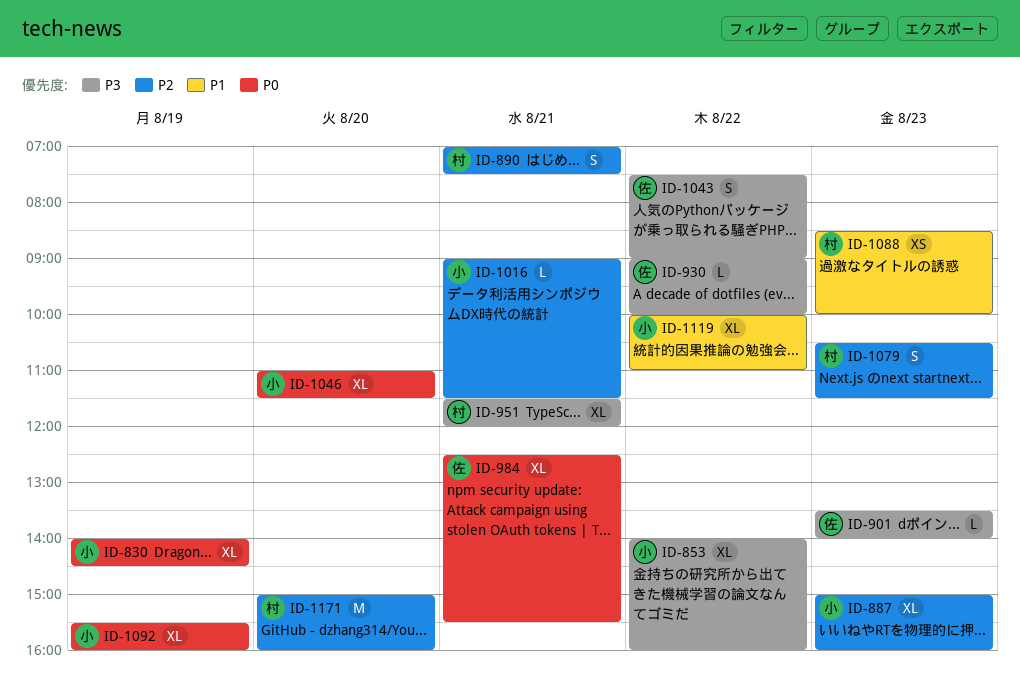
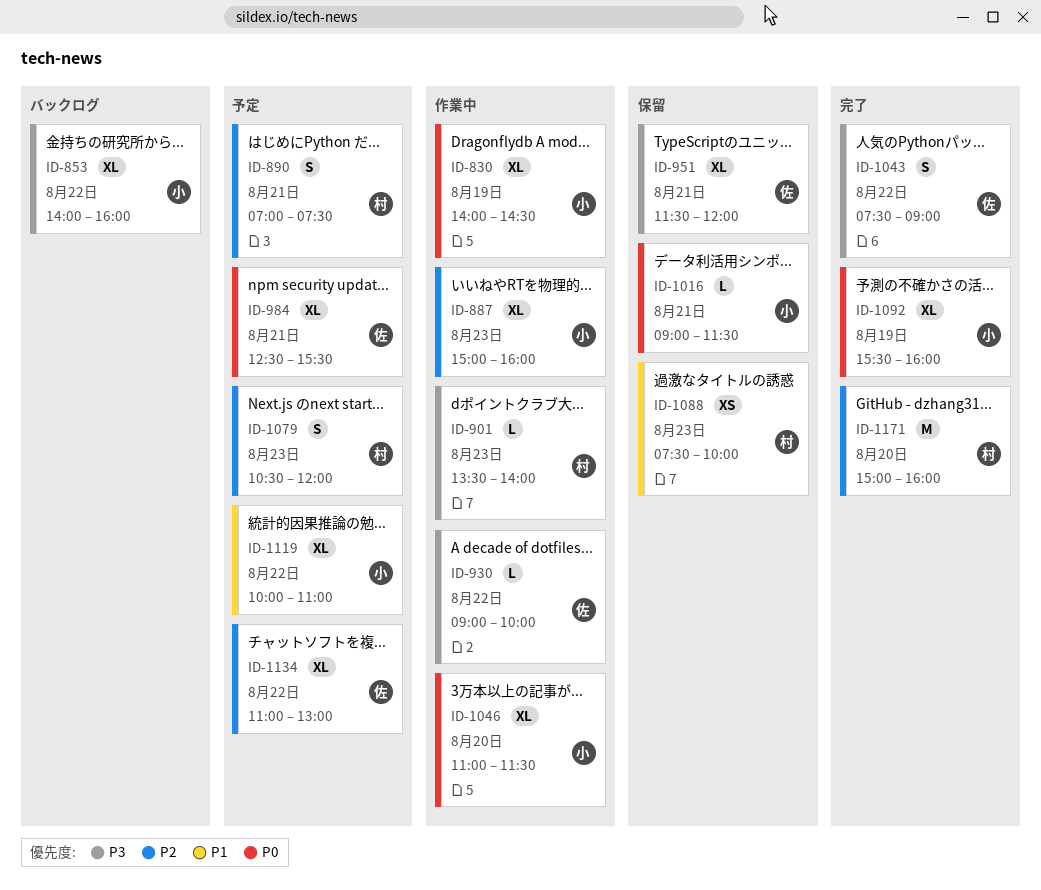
ID-901, owner: 佐 -> 村
ID-951, owner: 村 -> 佐
ID-1016, priority: P2 -> P0
ID-1079, ends: 11:30 -> 12:00
ID-1088, begins: 08:30 -> 07:30
ID-1134: none -> present

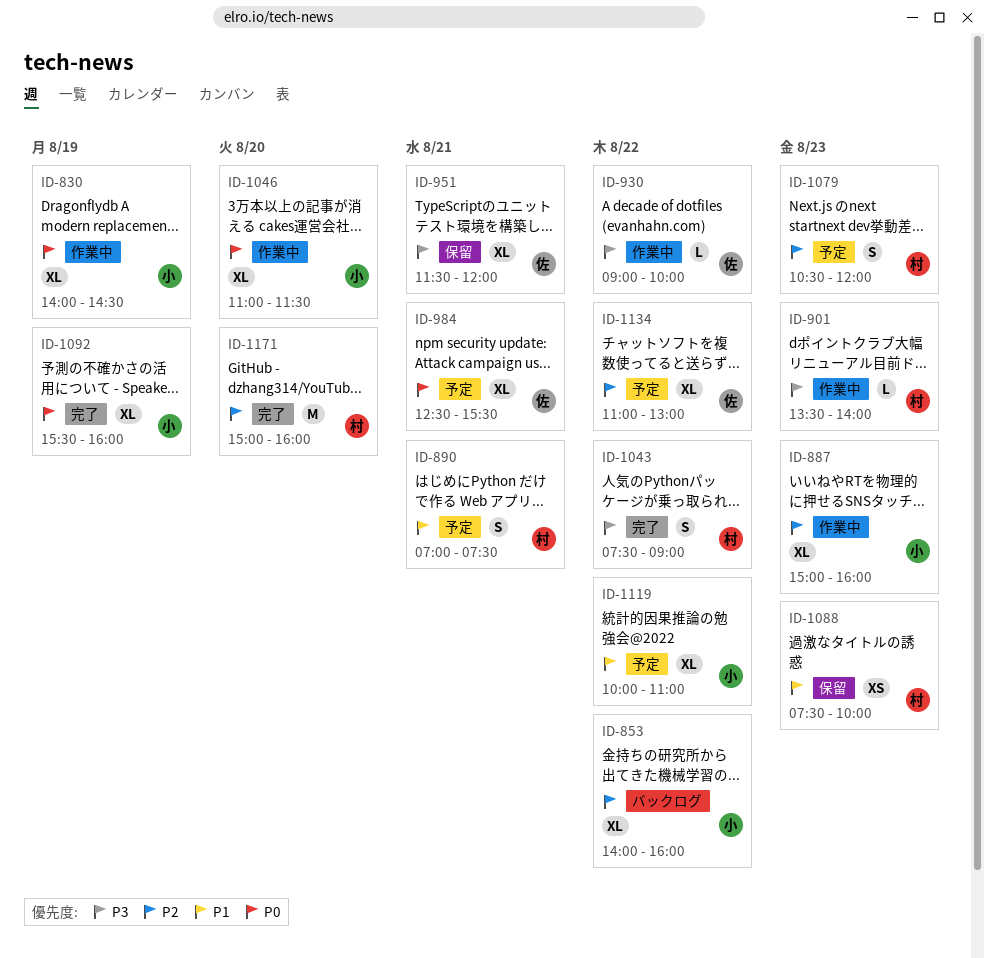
ID-853, priority: P3 -> P2
ID-890, priority: P2 -> P1
ID-1016: present -> none
ID-1043, owner: 佐 -> 村

